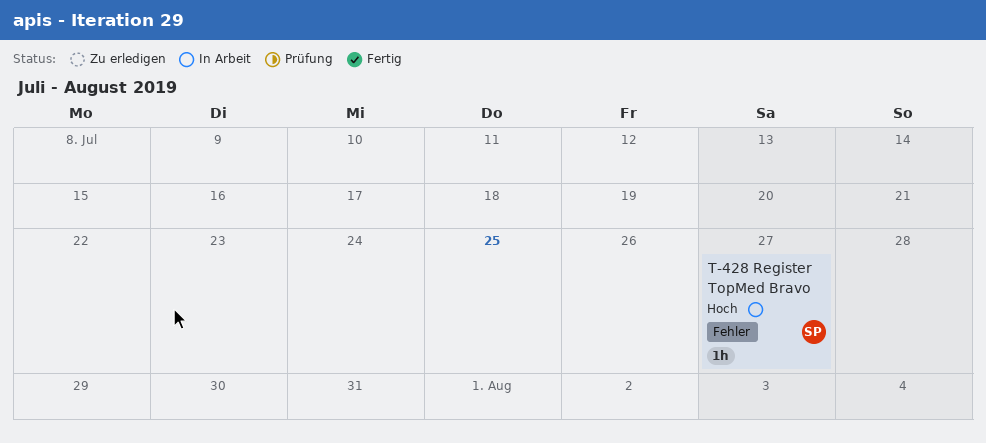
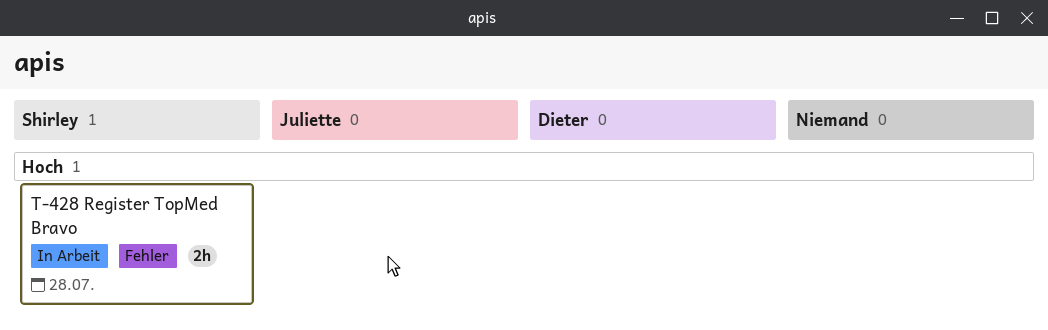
T-428, estimate: 1h -> 2h
T-428, due: Jul 27 -> Jul 28

